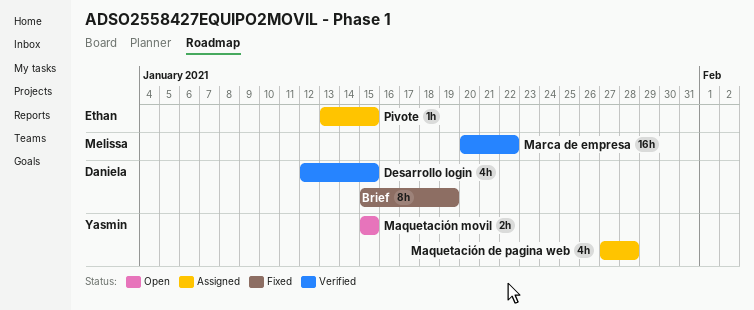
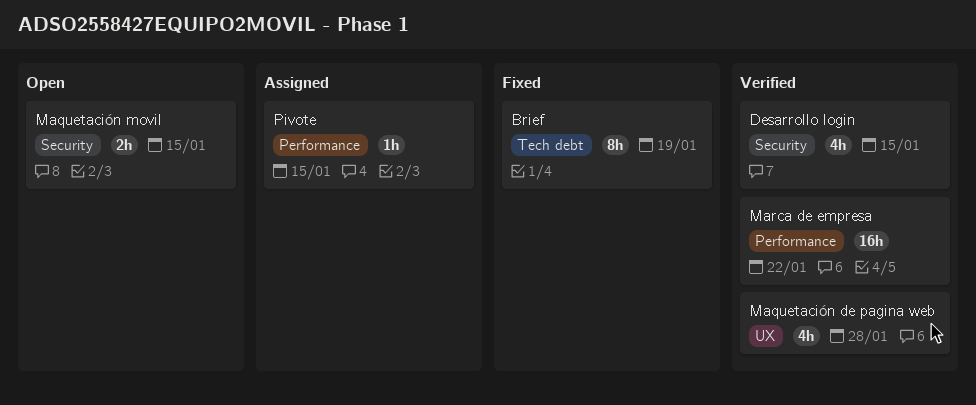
Maquetación de pagina web, status: Assigned -> Verified

